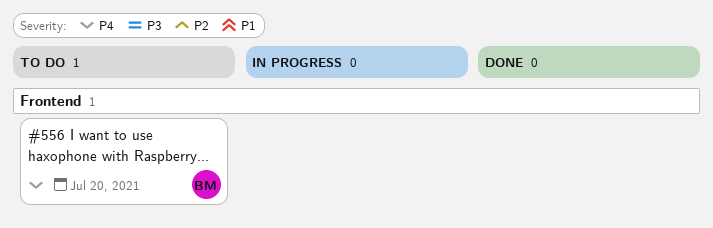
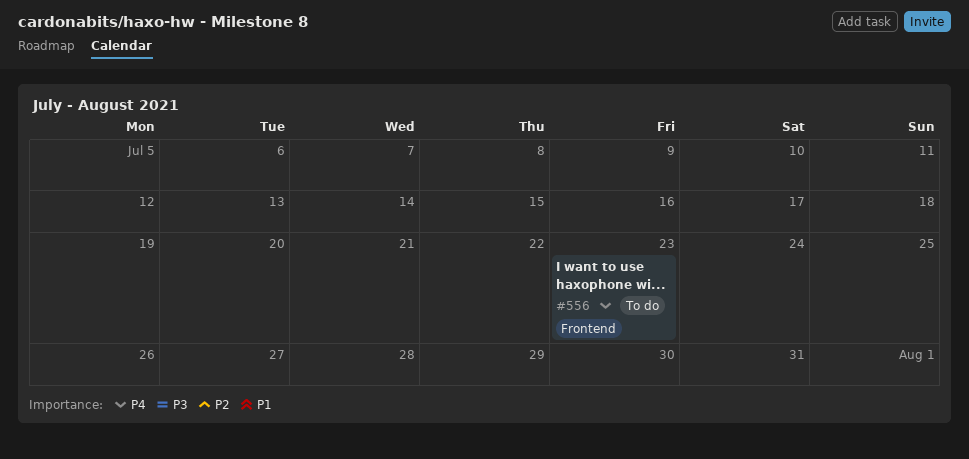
#556, due: Jul 20 -> Jul 23

